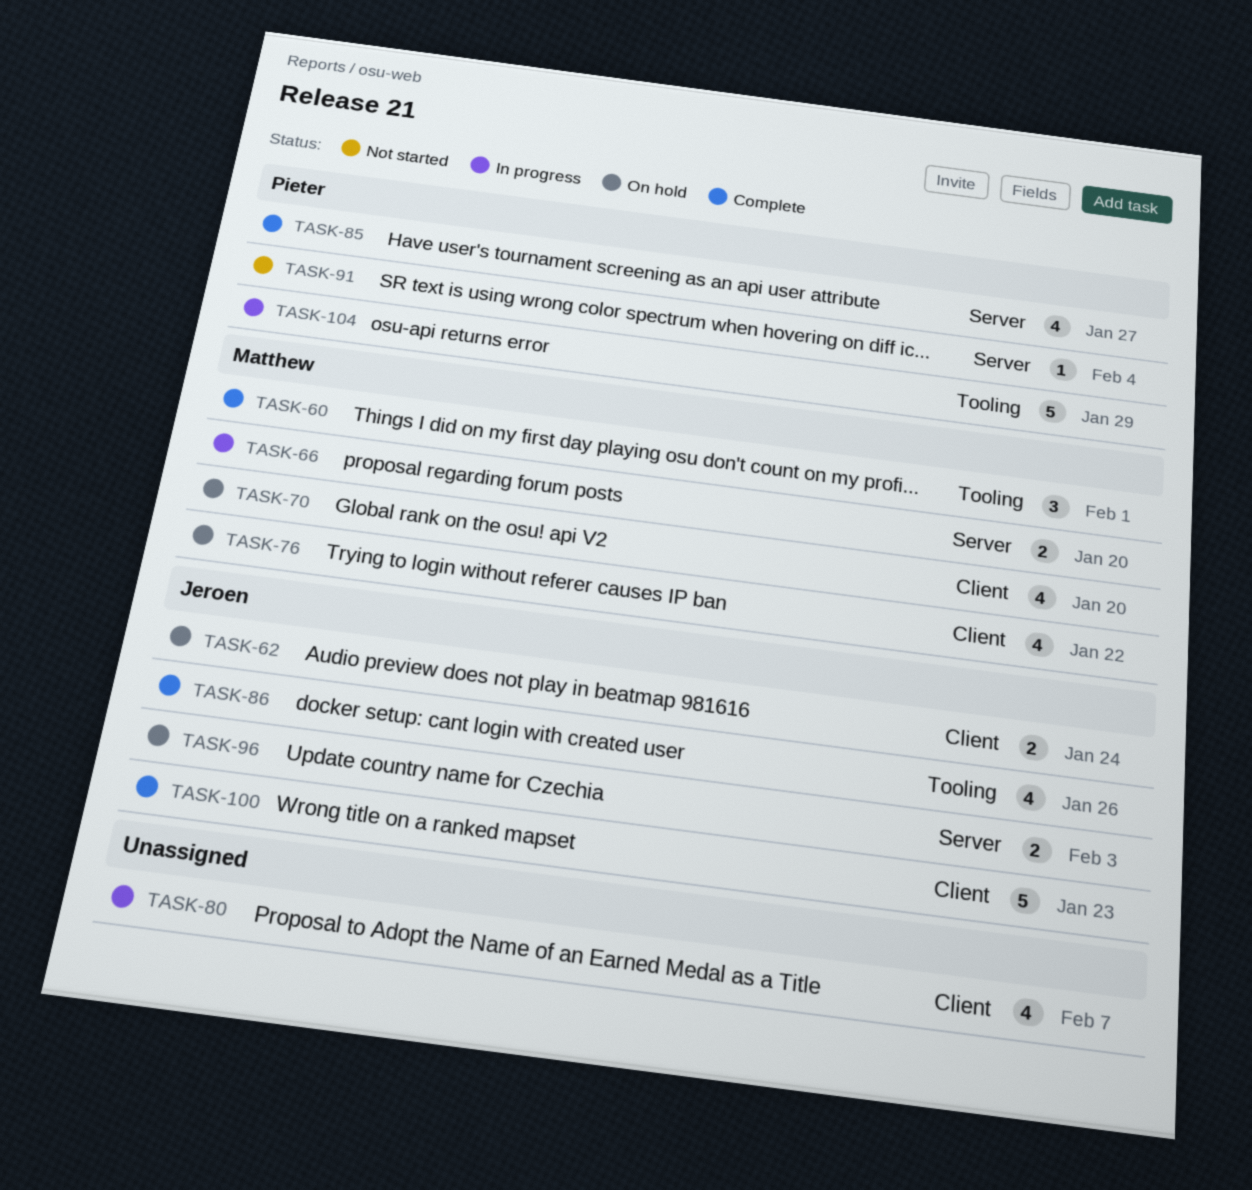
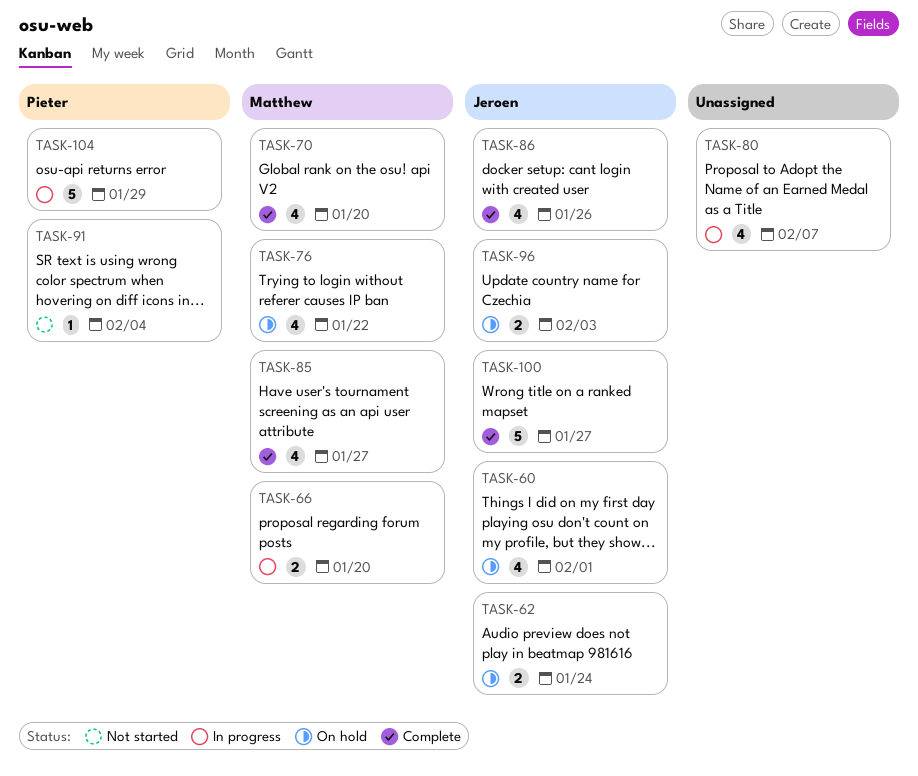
TASK-60, status: Complete -> On hold
TASK-60, owner: Matthew -> Jeroen
TASK-60, estimate: 3 -> 4
TASK-70, status: On hold -> Complete
TASK-85, owner: Pieter -> Matthew
TASK-100, due: Jan 23 -> Jan 27

